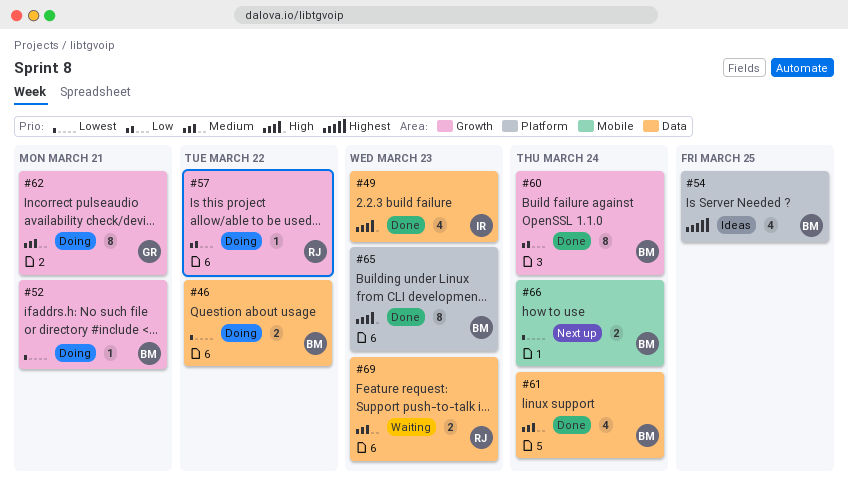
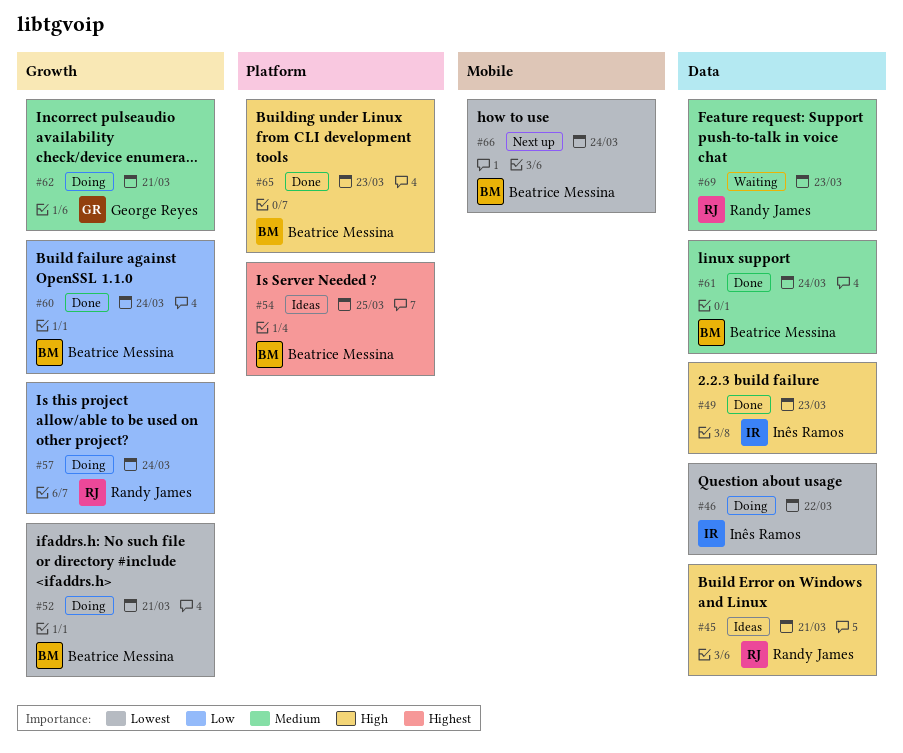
#45: none -> present
#46, owner: Beatrice Messina -> Inês Ramos
#57, due: Mar 22 -> Mar 24

